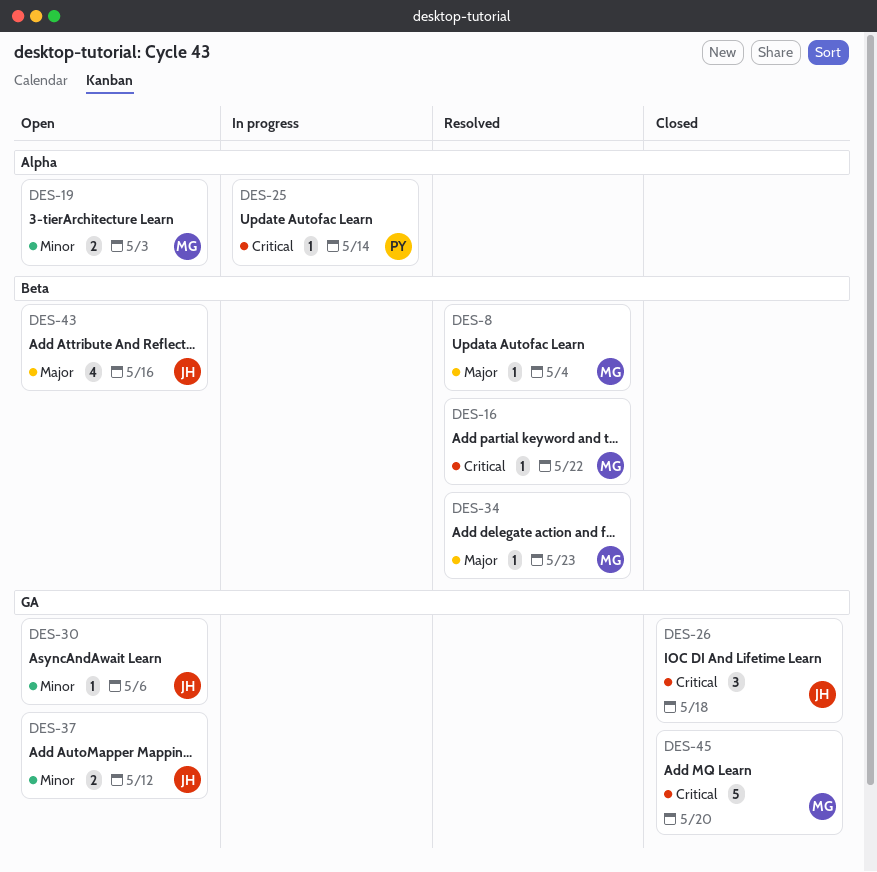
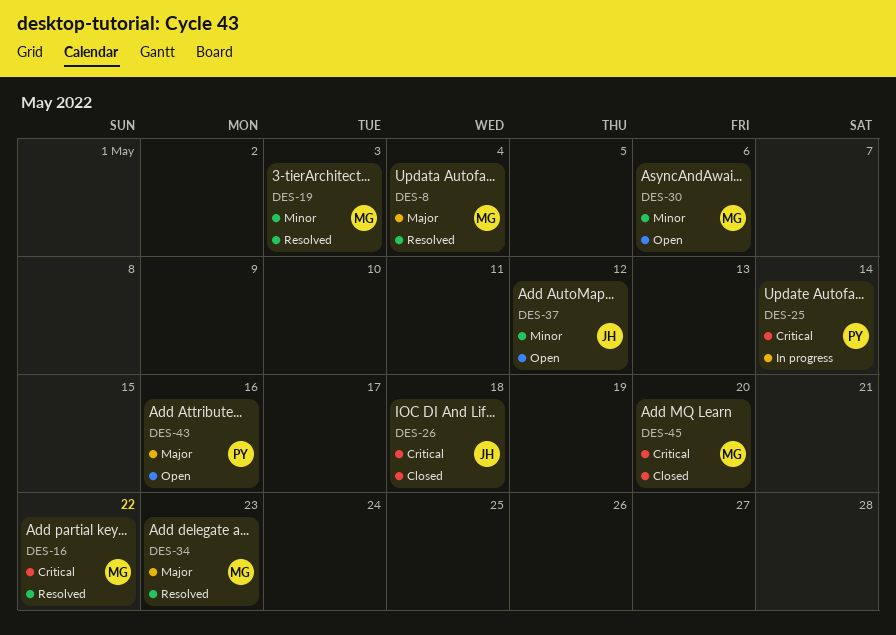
DES-19, status: Open -> Resolved
DES-30, owner: JH -> MG
DES-43, owner: JH -> PY

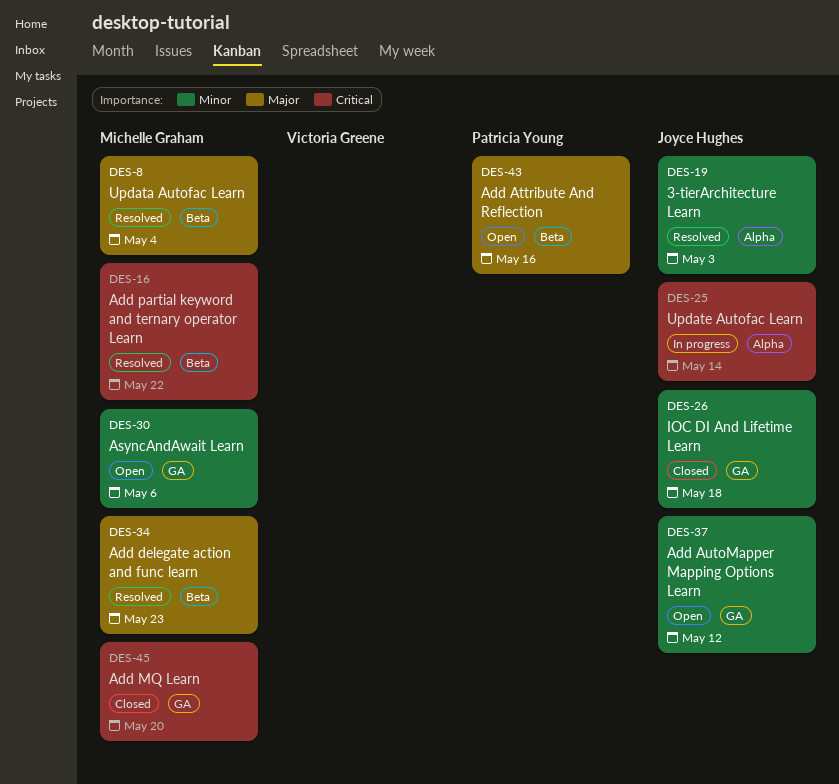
DES-19, owner: Michelle Graham -> Joyce Hughes
DES-25, owner: Patricia Young -> Joyce Hughes
DES-26, priority: Critical -> Minor

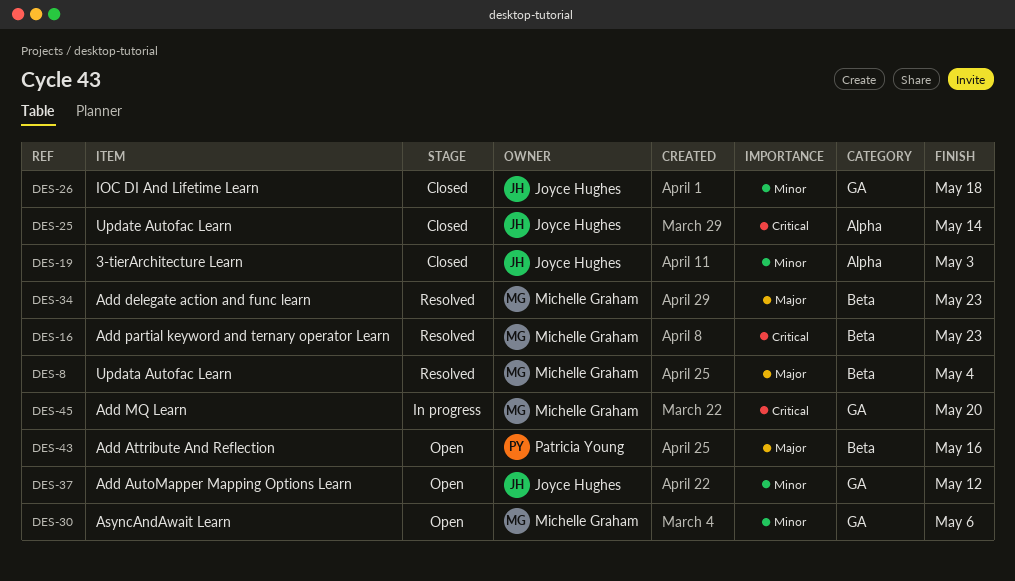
DES-16, due: May 22 -> May 23
DES-19, status: Resolved -> Closed
DES-25, status: In progress -> Closed
DES-45, status: Closed -> In progress

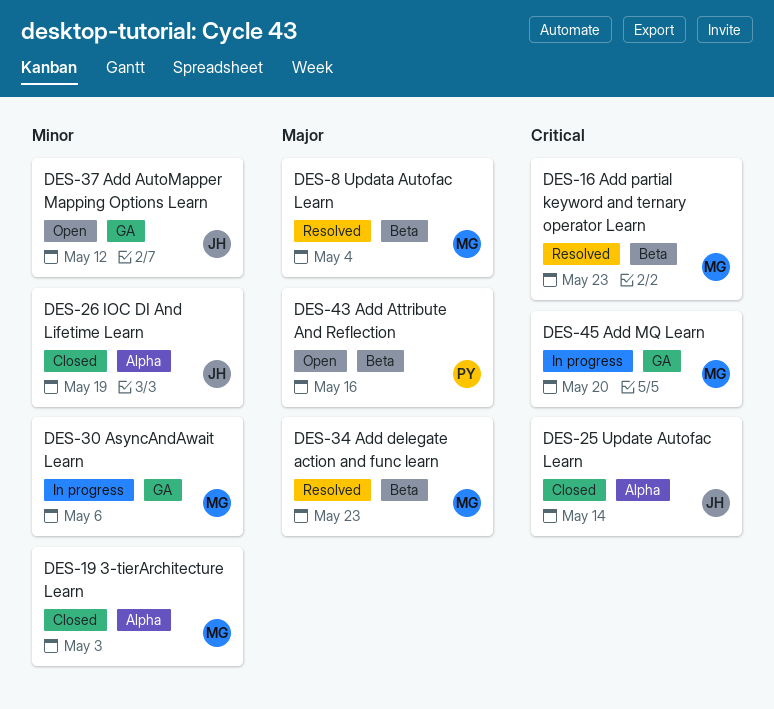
DES-19, owner: Joyce Hughes -> Michelle Graham
DES-26, label: GA -> Alpha
DES-26, due: May 18 -> May 19
DES-30, status: Open -> In progress

